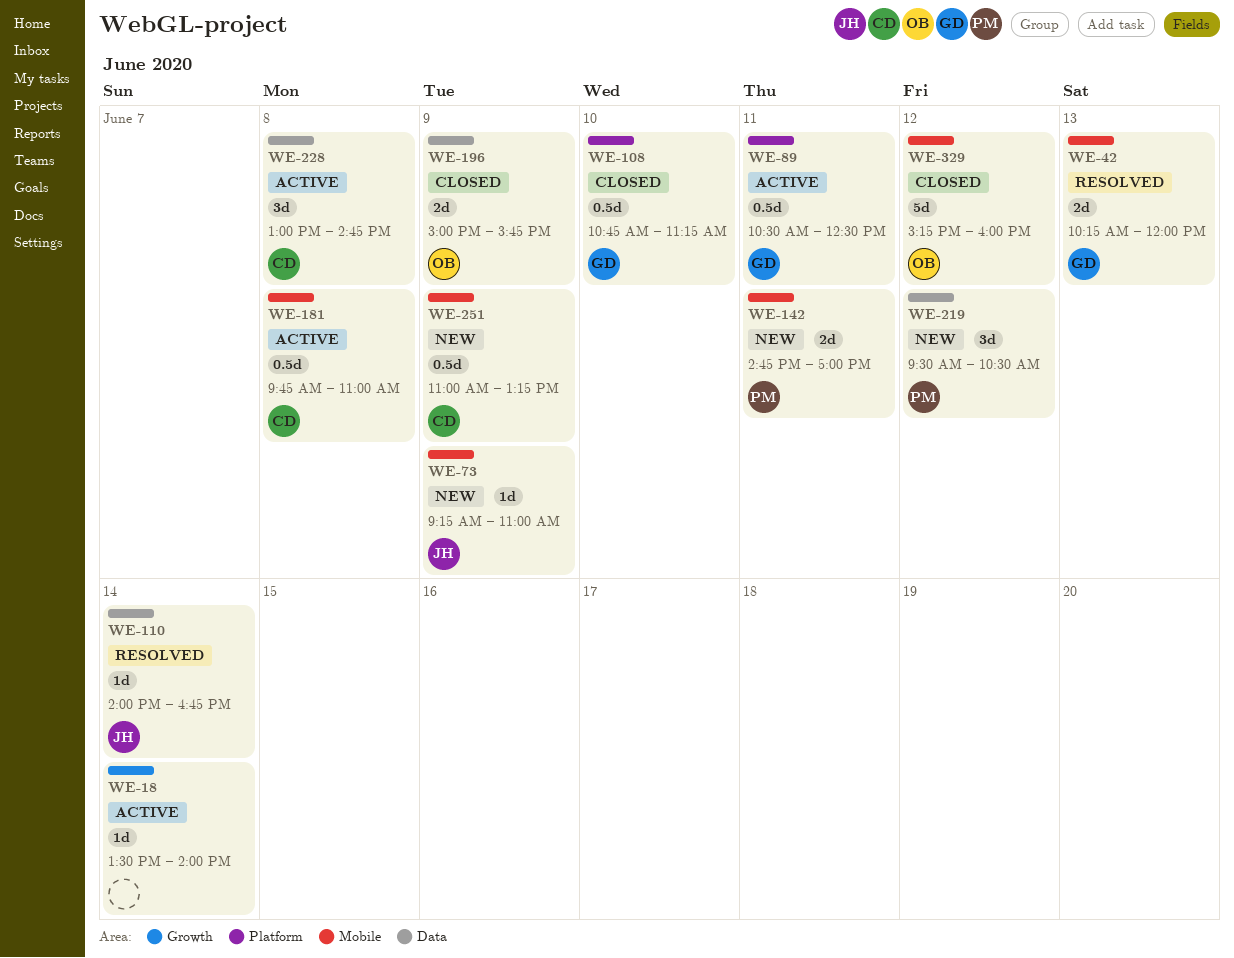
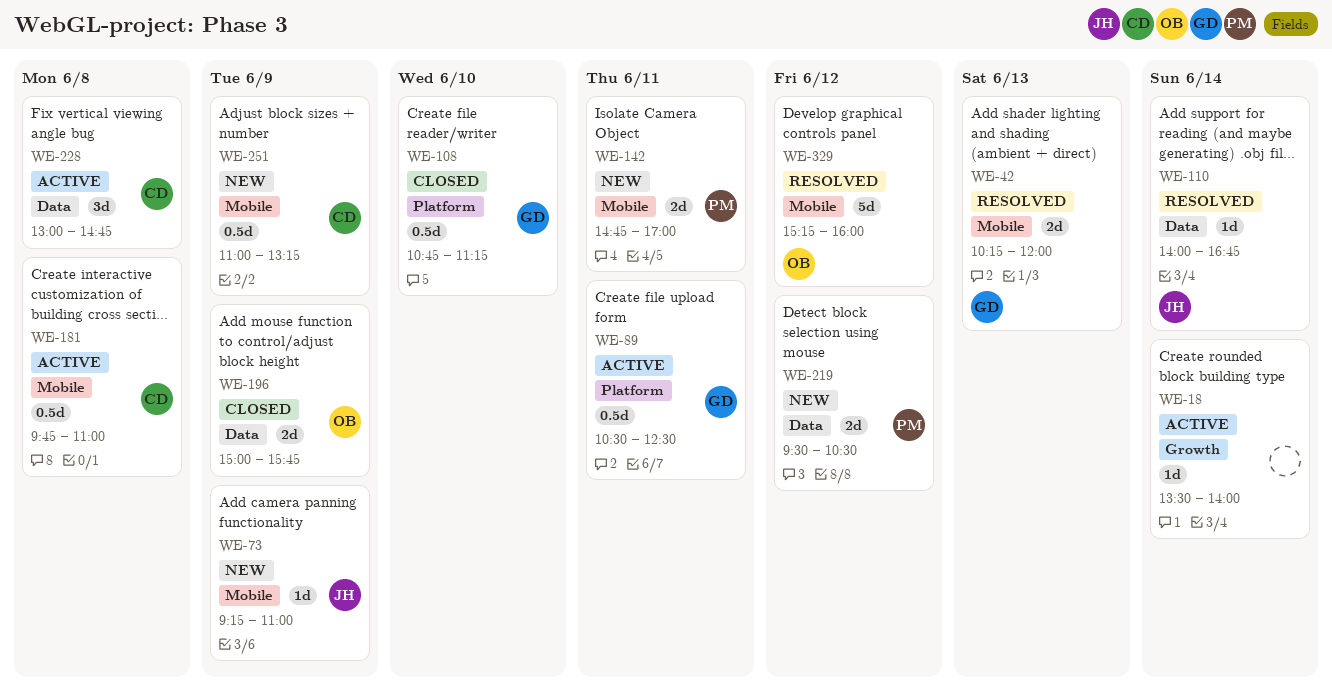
WE-219, estimate: 3d -> 2d
WE-329, status: Closed -> Resolved

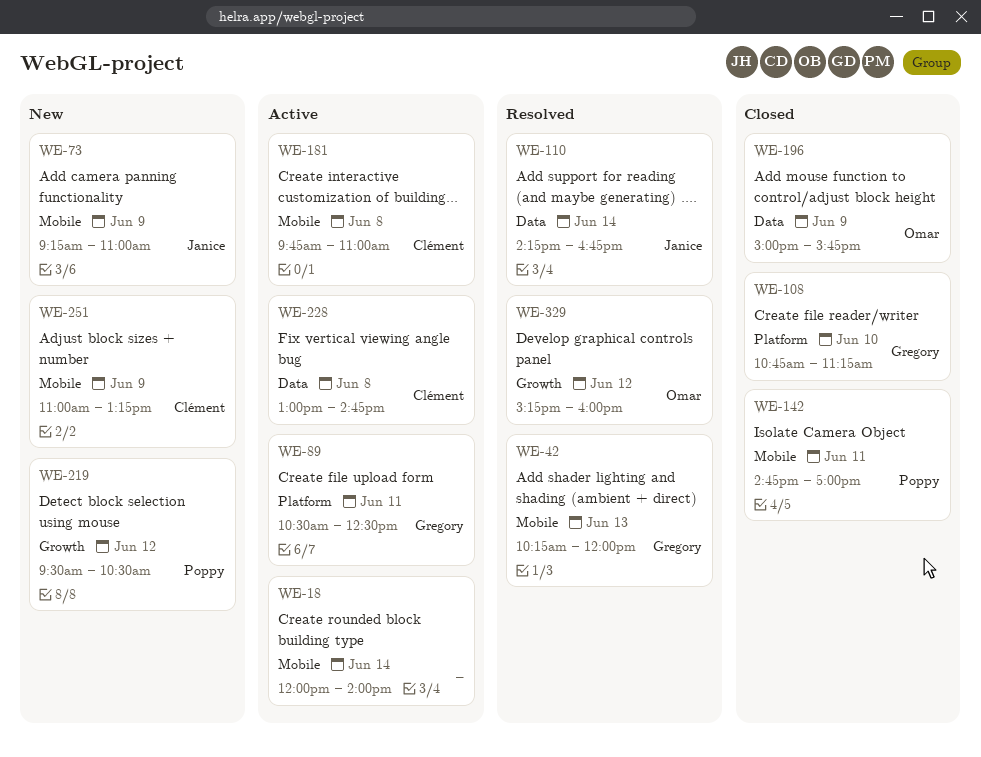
WE-18, label: Growth -> Mobile
WE-18, begins: 13:30 -> 12:00
WE-110, begins: 14:00 -> 14:15
WE-142, status: New -> Closed
WE-219, label: Data -> Growth
WE-329, label: Mobile -> Growth

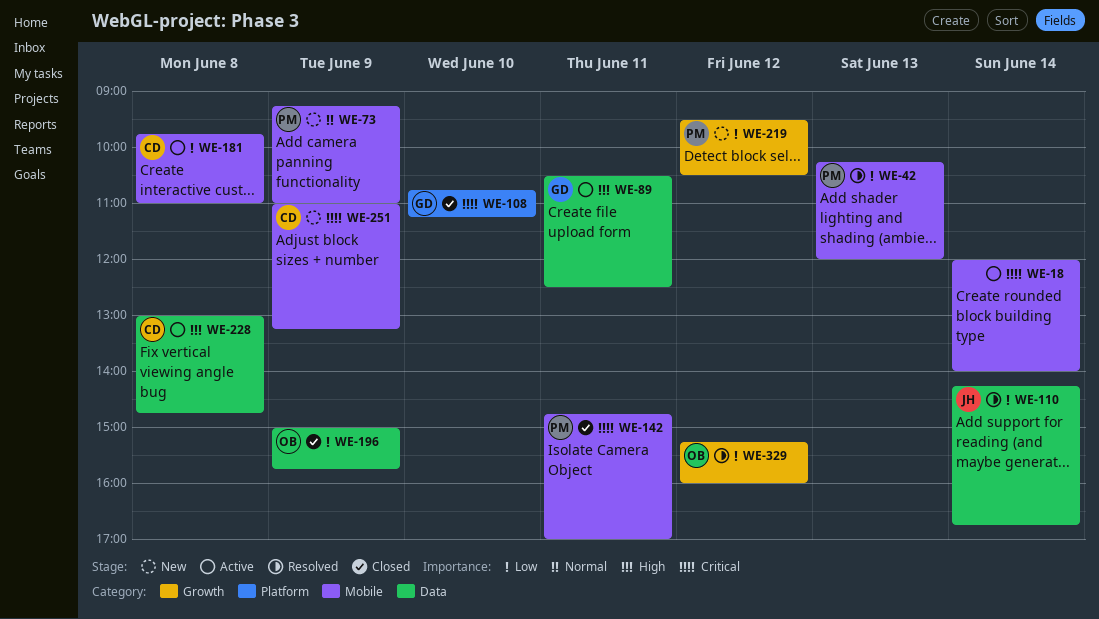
WE-42, owner: Gregory -> Poppy
WE-73, owner: Janice -> Poppy
WE-89, label: Platform -> Data

